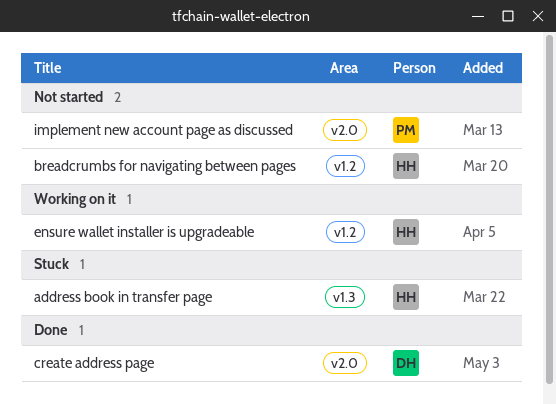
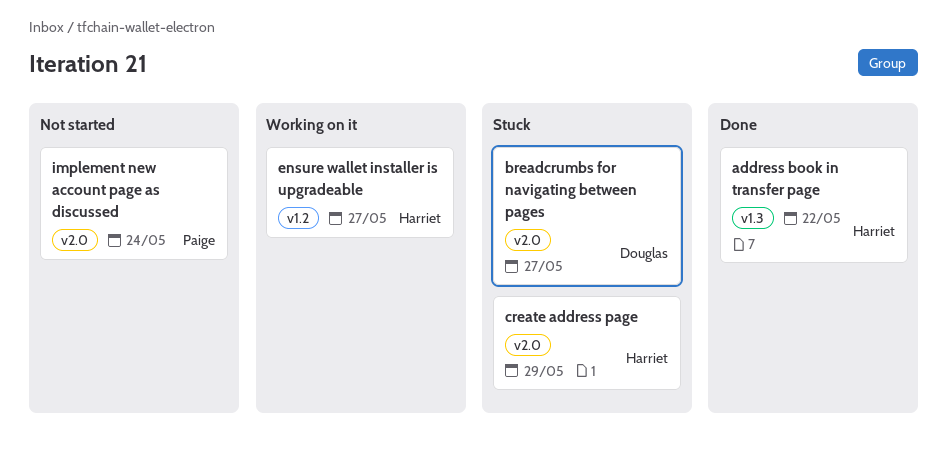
address book in transfer page, status: Stuck -> Done
breadcrumbs for navigating between pages, status: Not started -> Stuck
breadcrumbs for navigating between pages, owner: Harriet -> Douglas
breadcrumbs for navigating between pages, label: v1.2 -> v2.0
create address page, status: Done -> Stuck
create address page, owner: Douglas -> Harriet

